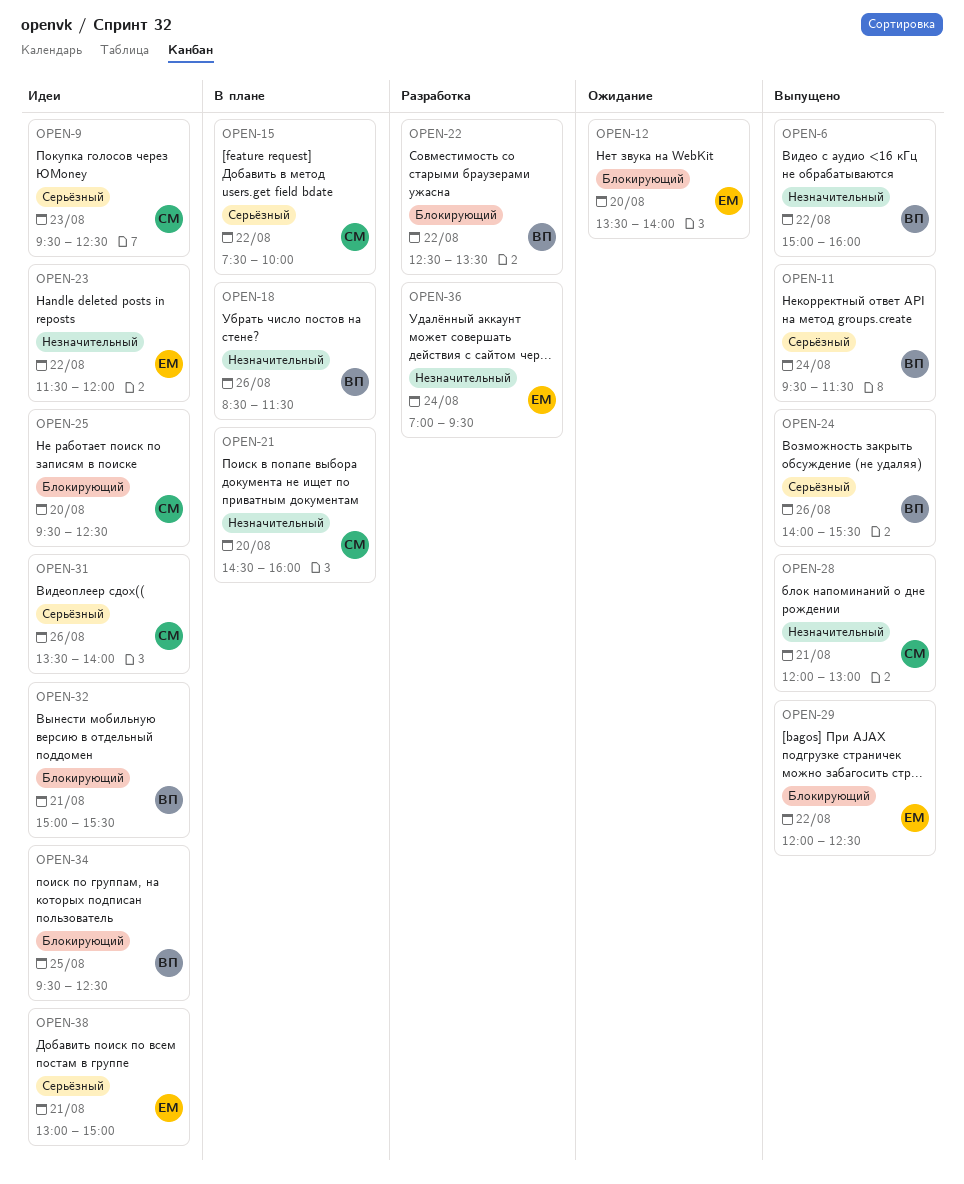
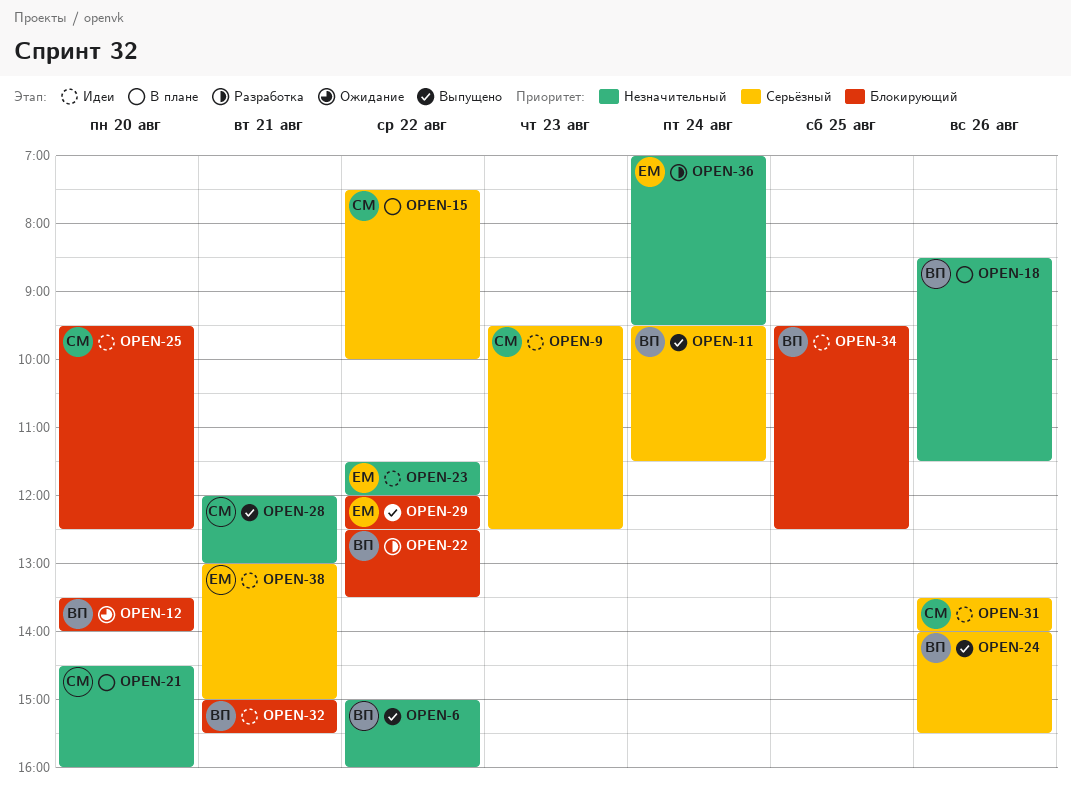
OPEN-12, owner: ЕМ -> ВП

